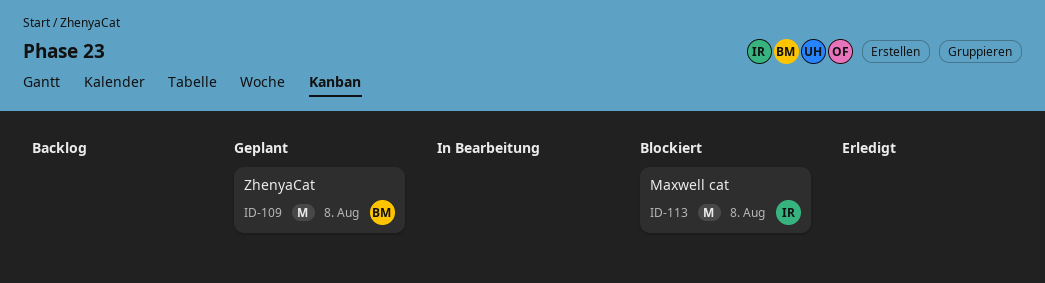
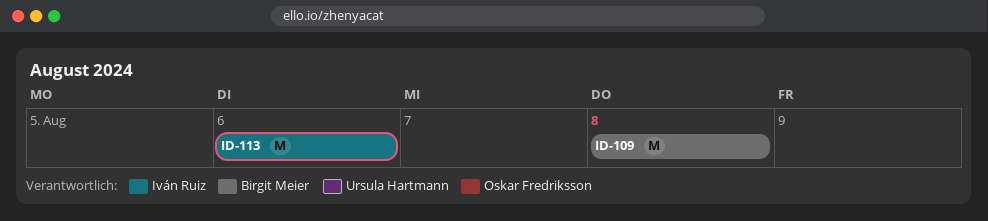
ID-113, due: Aug 8 -> Aug 6

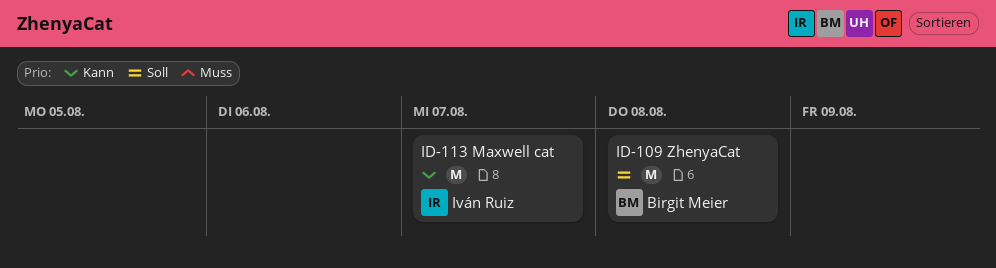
ID-113, due: Aug 6 -> Aug 7

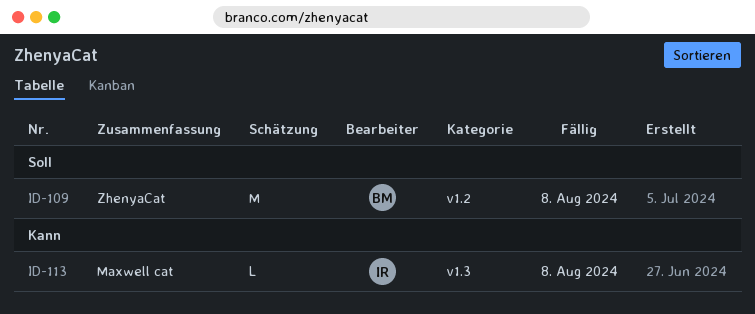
ID-113, estimate: M -> L
ID-113, due: Aug 7 -> Aug 8

